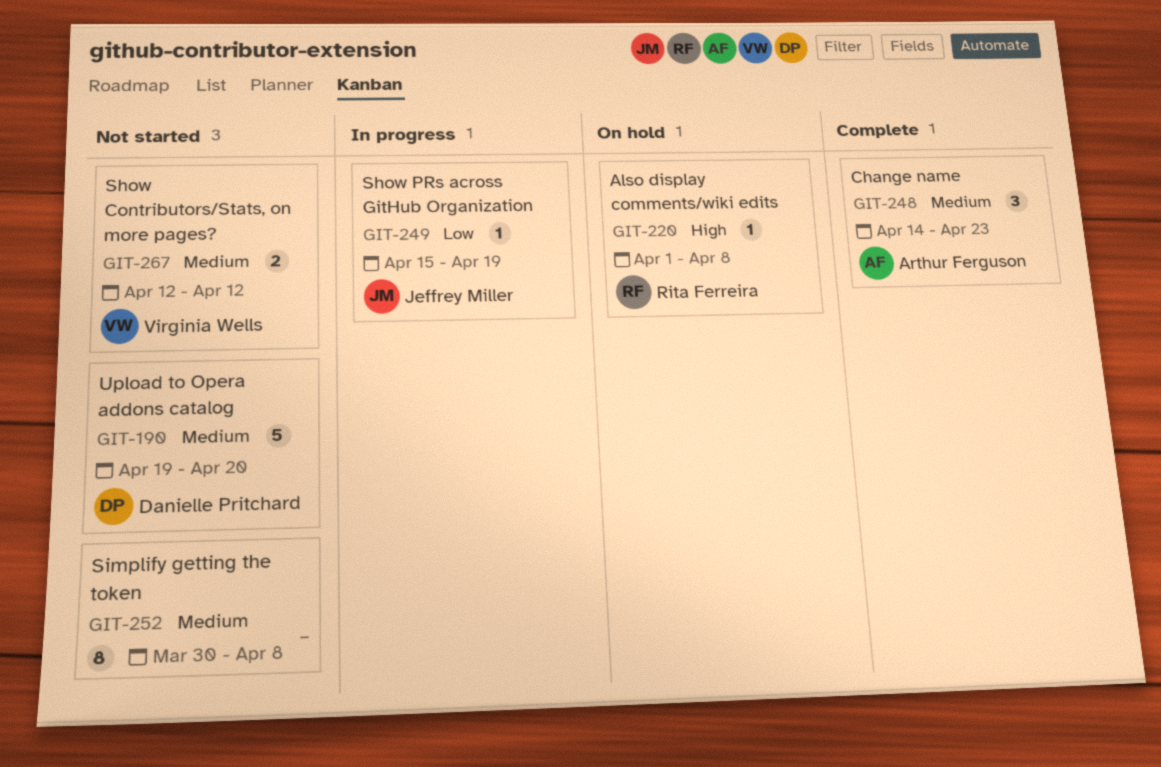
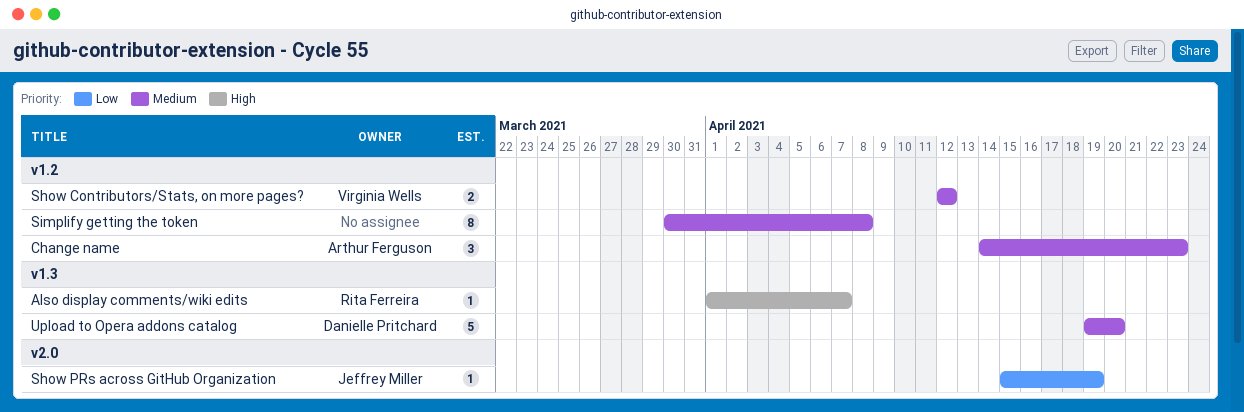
Also display comments/wiki edits, due: Apr 8 -> Apr 7

